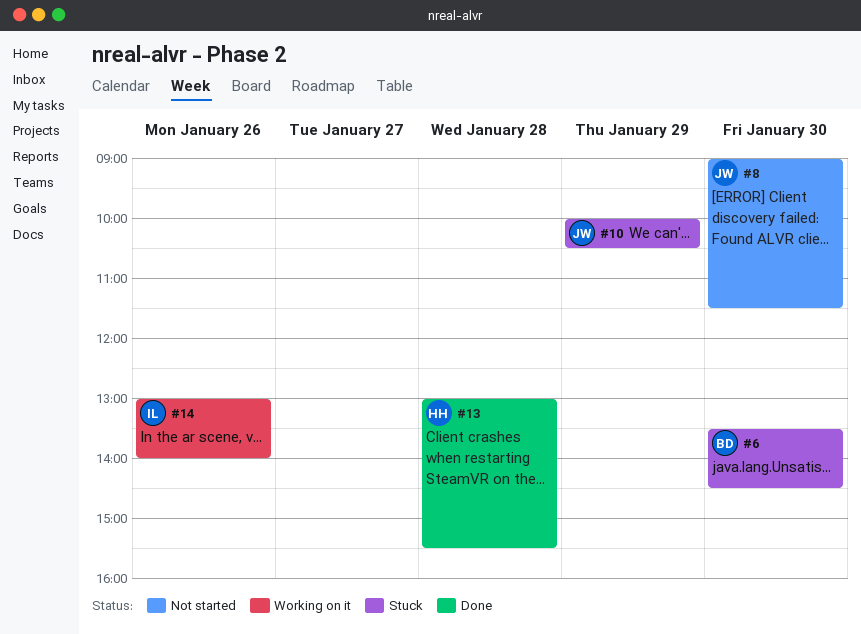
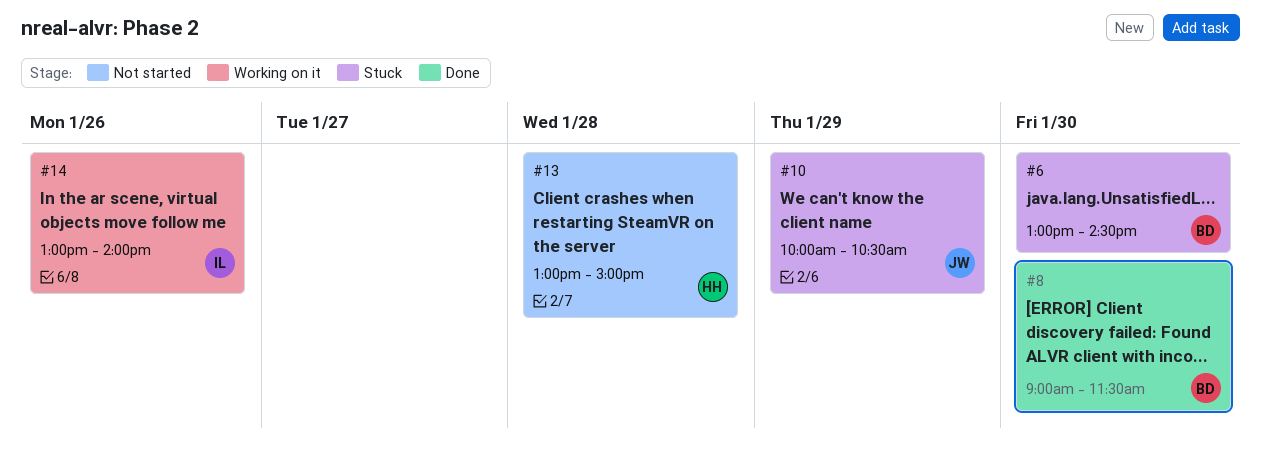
#6, begins: 13:30 -> 13:00
#8, status: Not started -> Done
#8, owner: JW -> BD
#13, status: Done -> Not started
#13, ends: 15:30 -> 15:00

